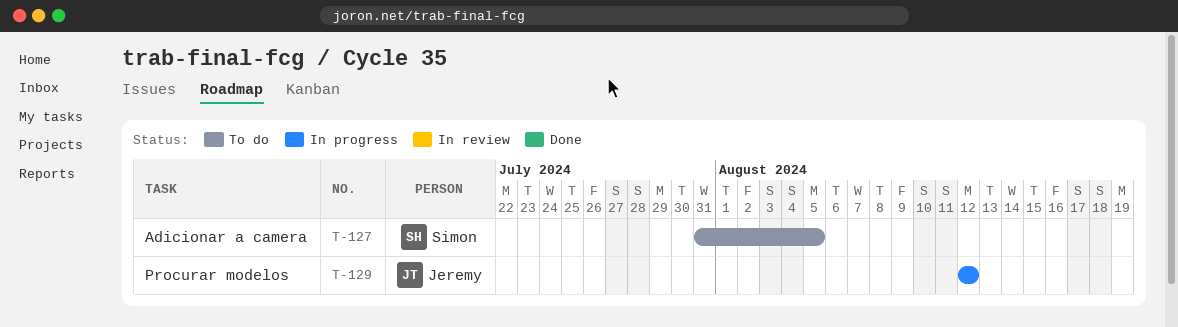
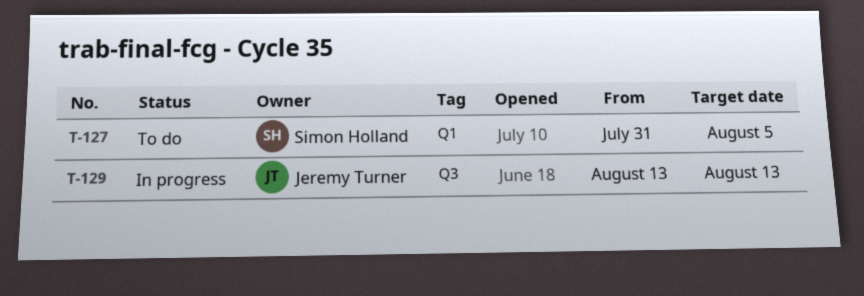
T-129, start: Aug 12 -> Aug 13
T-129, due: Aug 12 -> Aug 13

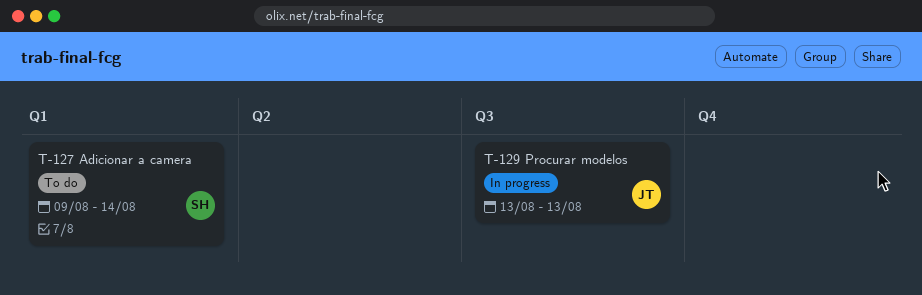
T-127, start: Jul 31 -> Aug 9
T-127, due: Aug 5 -> Aug 14

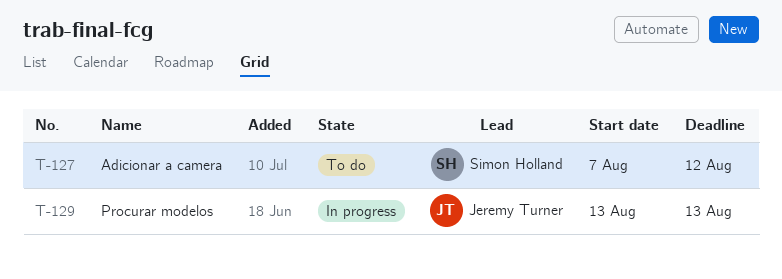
T-127, start: Aug 9 -> Aug 7
T-127, due: Aug 14 -> Aug 12

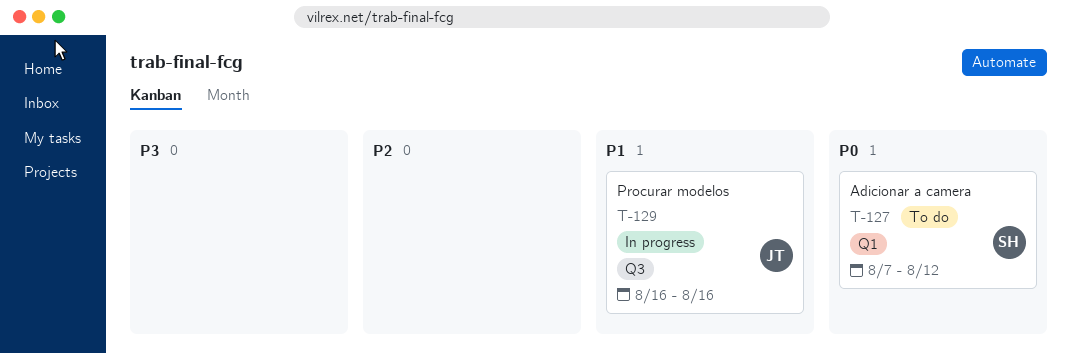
T-129, start: Aug 13 -> Aug 16
T-129, due: Aug 13 -> Aug 16

